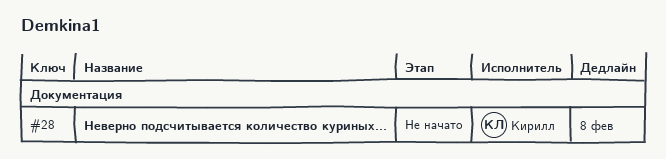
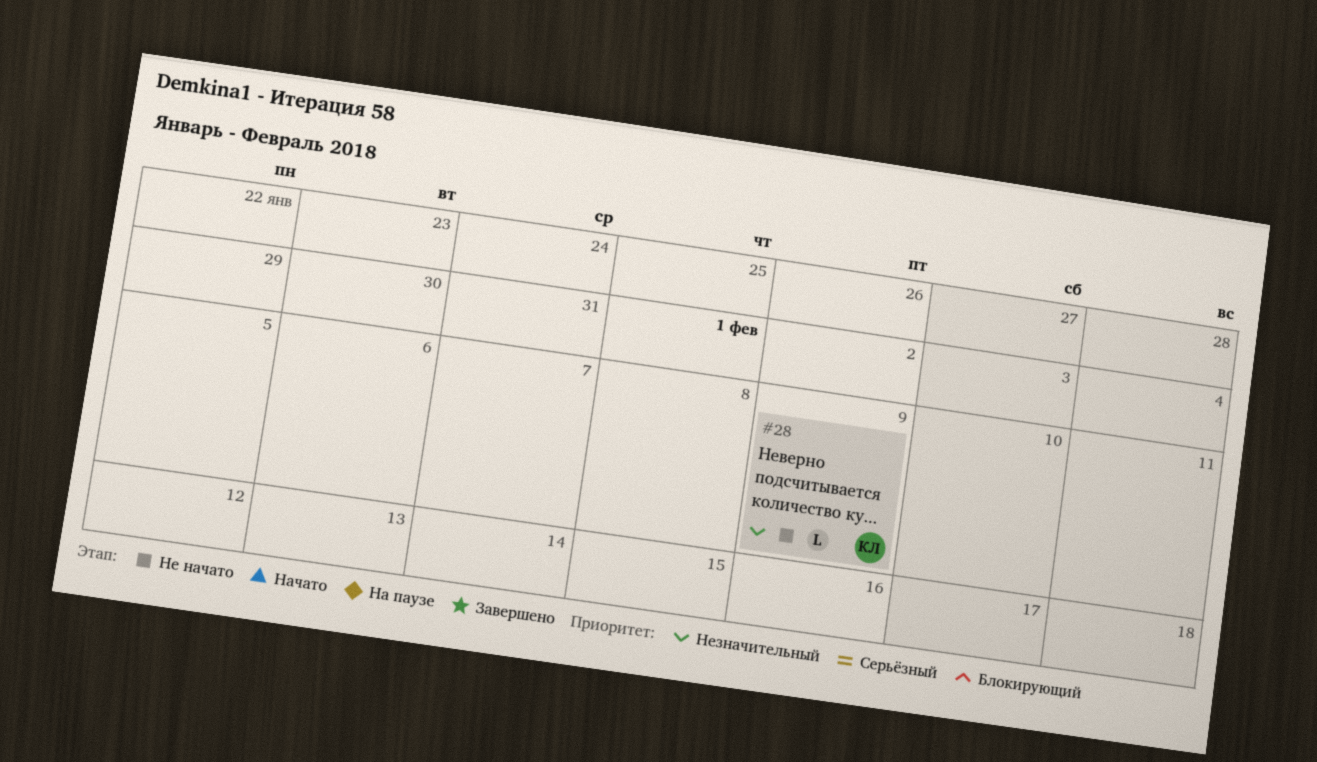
#28, due: Feb 8 -> Feb 9

